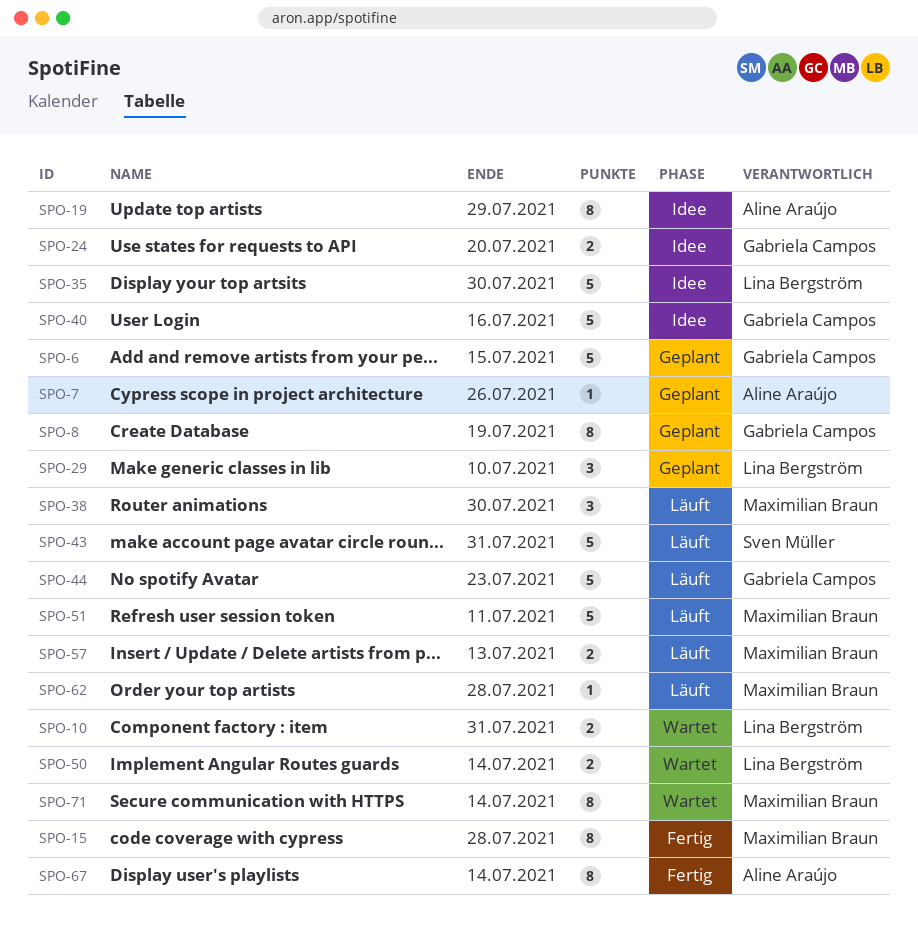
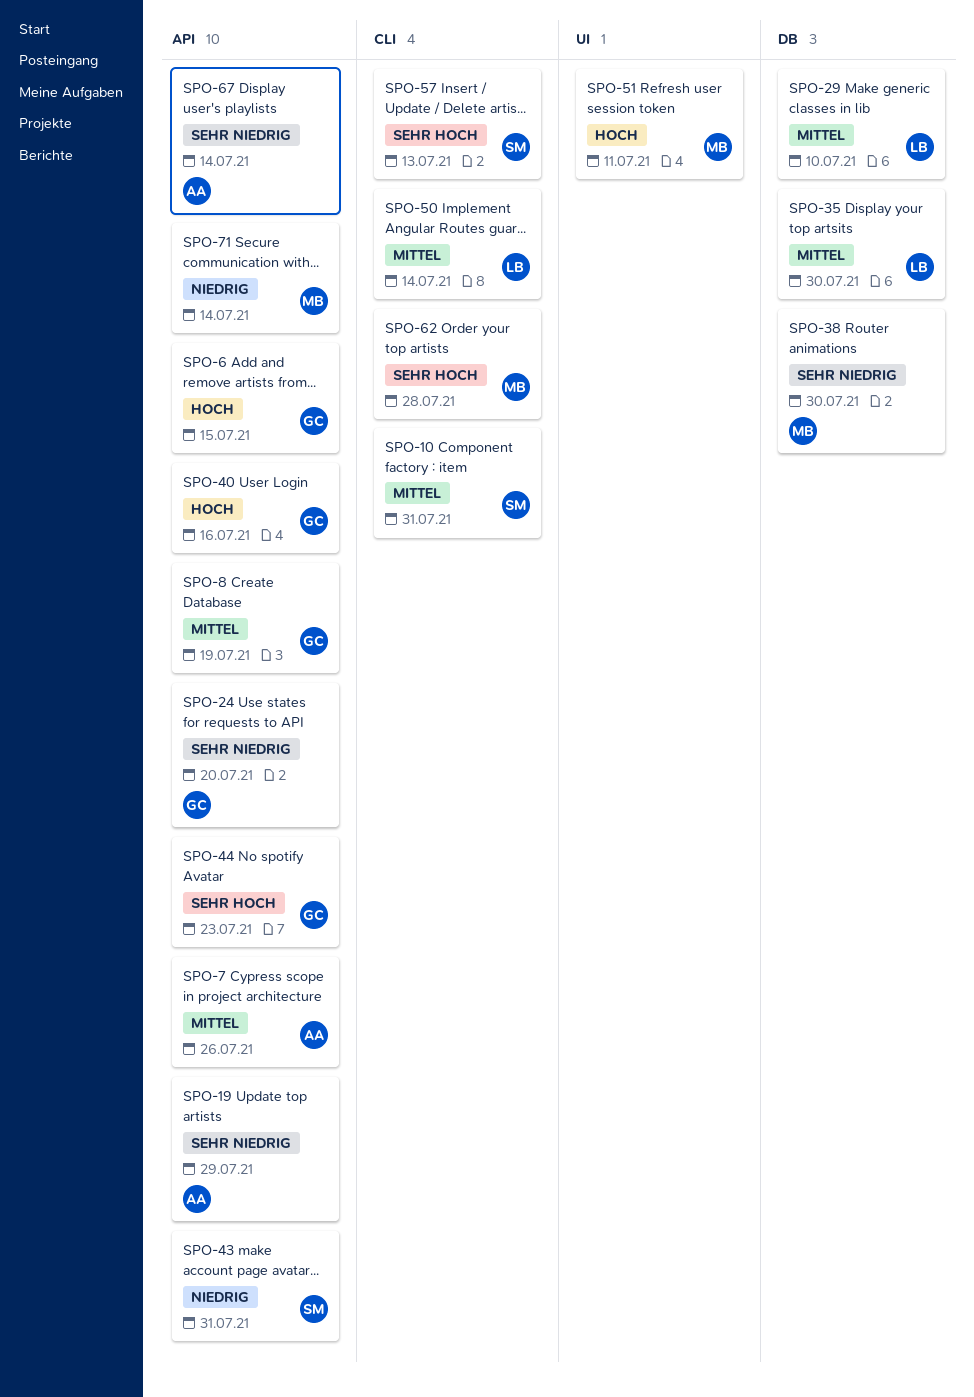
SPO-10, owner: Lina Bergström -> Sven Müller
SPO-15: present -> none
SPO-57, owner: Maximilian Braun -> Sven Müller

